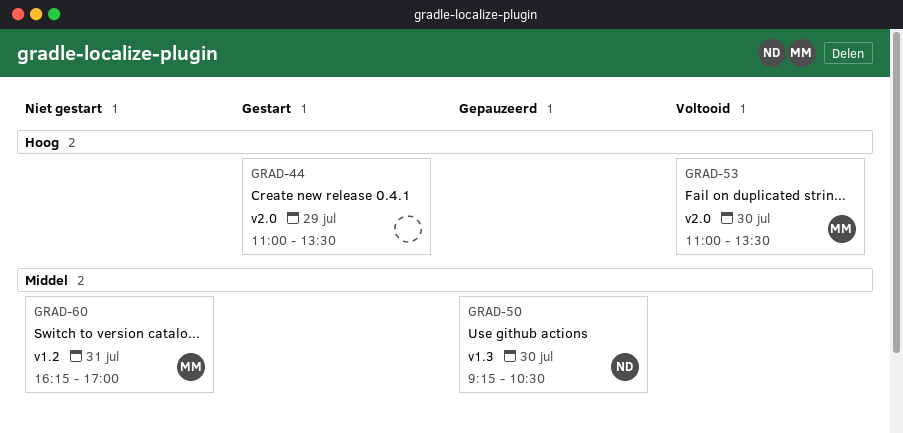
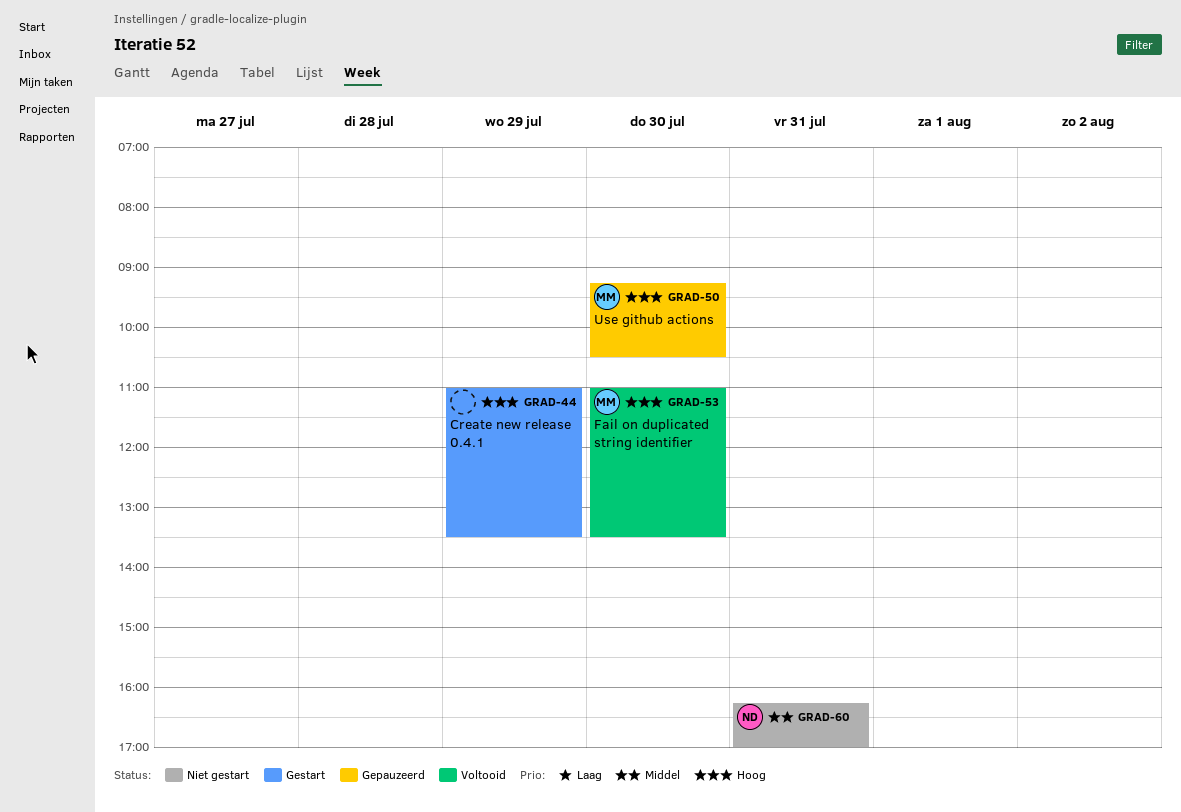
GRAD-50, owner: ND -> MM
GRAD-50, priority: Middel -> Hoog
GRAD-60, owner: MM -> ND

